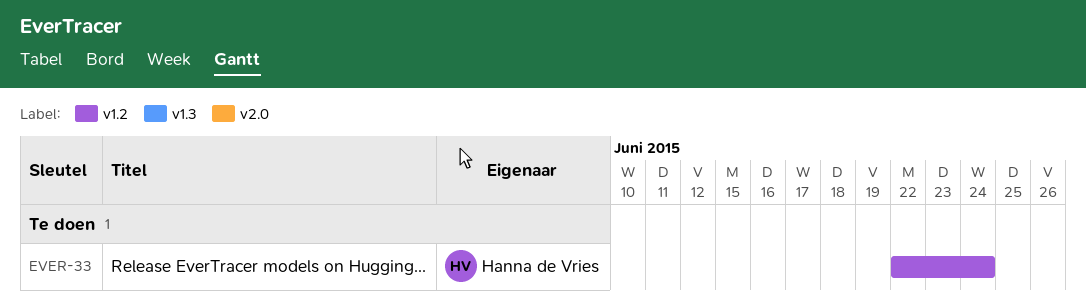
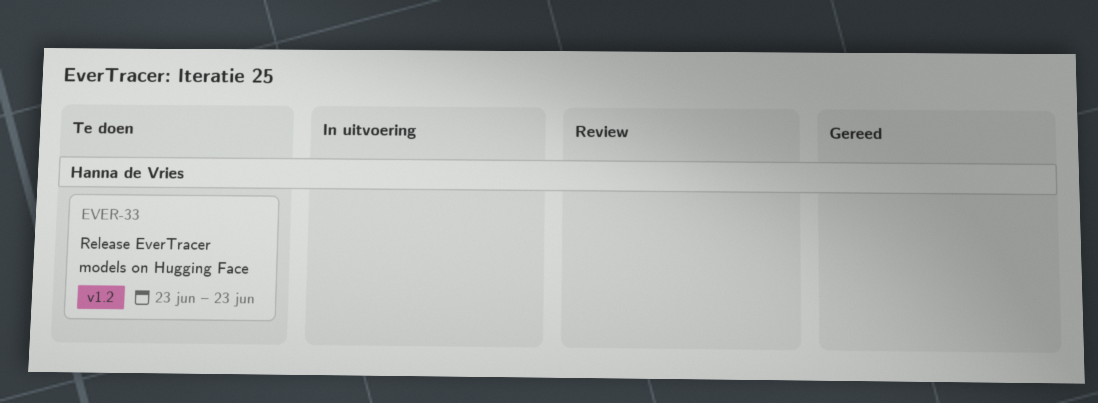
EVER-33, start: Jun 22 -> Jun 23
EVER-33, due: Jun 24 -> Jun 23

